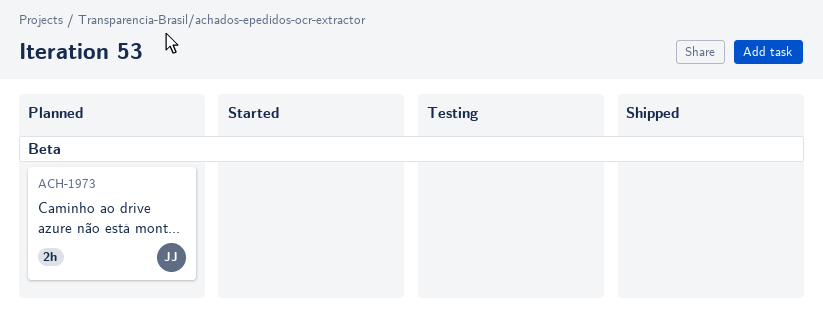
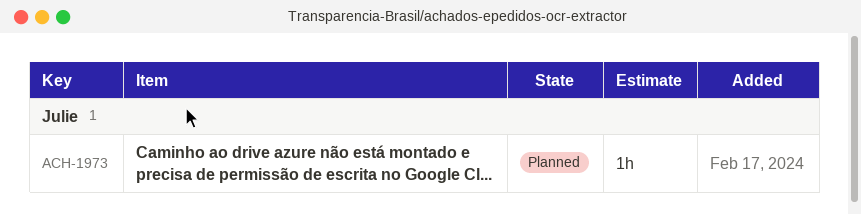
ACH-1973, estimate: 2h -> 1h

